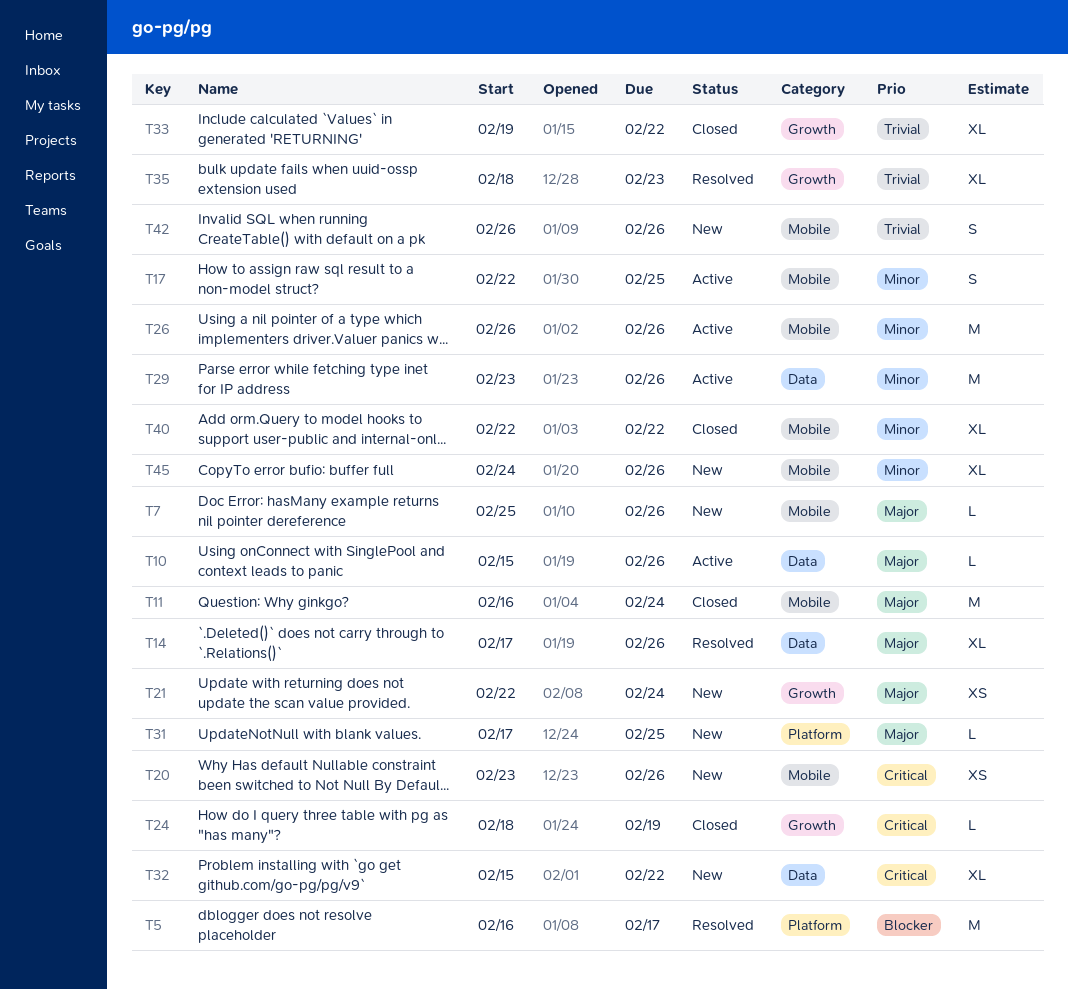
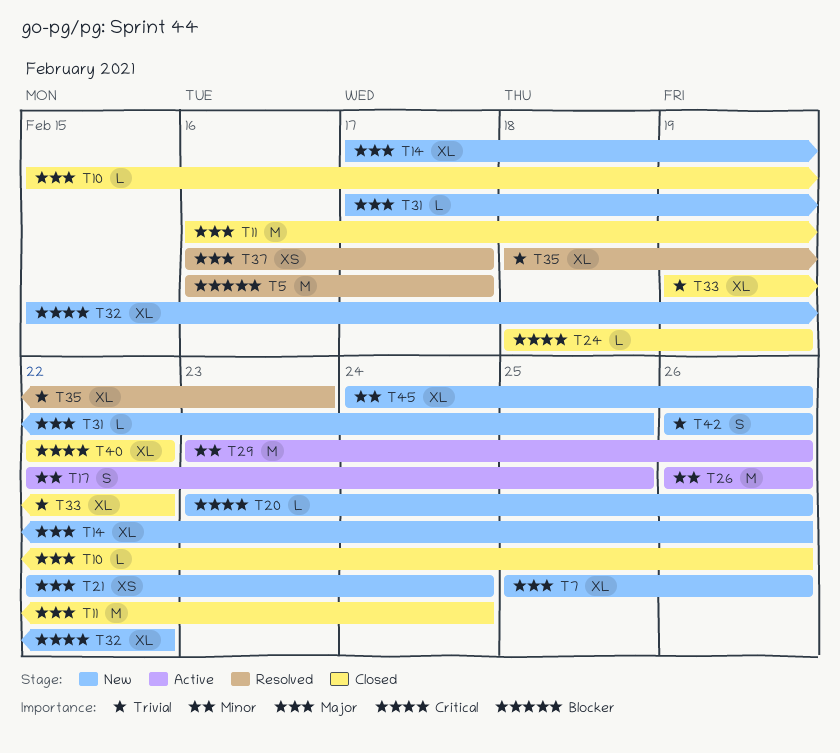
T7, estimate: L -> XL
T10, status: Active -> Closed
T14, status: Resolved -> New
T20, estimate: XS -> L
T37: none -> present
T40, priority: Minor -> Critical

